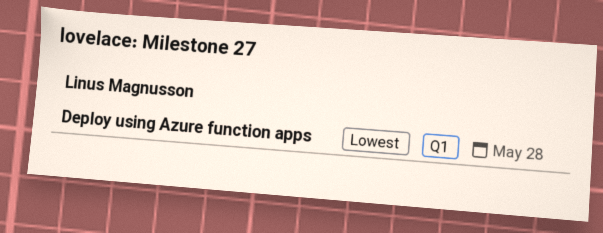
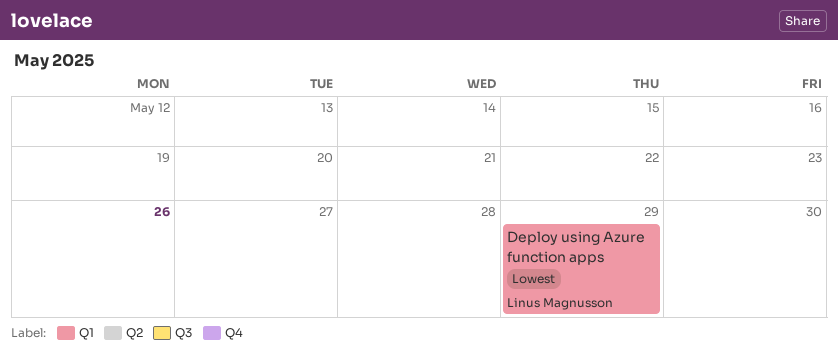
Deploy using Azure function apps, due: May 28 -> May 29

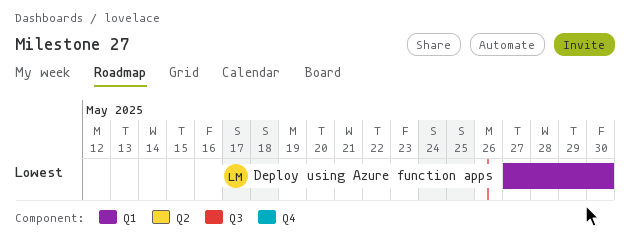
Deploy using Azure function apps, due: May 29 -> May 30

